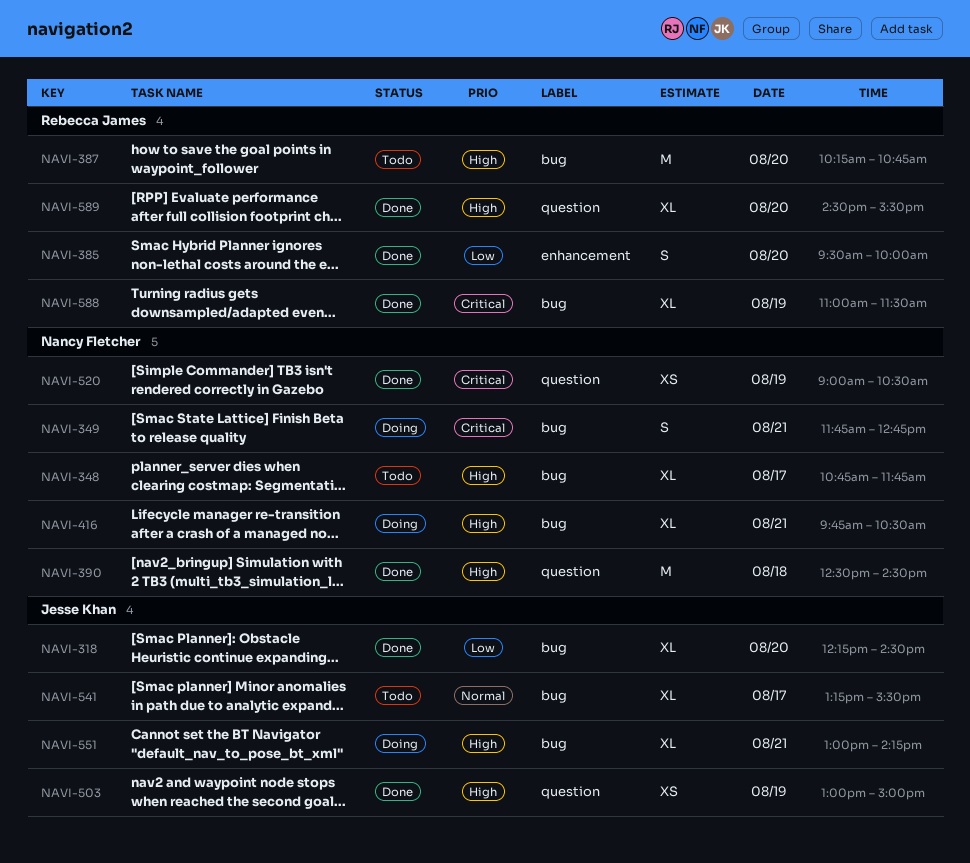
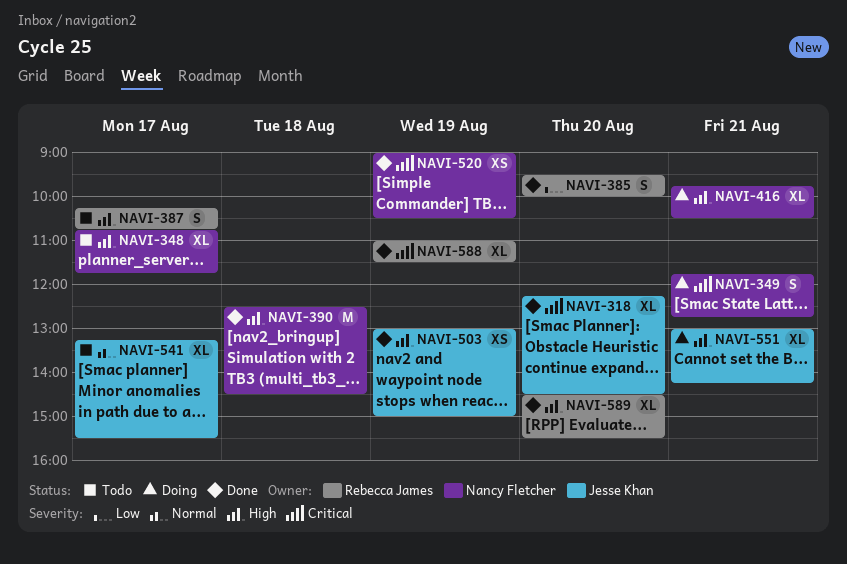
NAVI-318, priority: Low -> Critical
NAVI-387, estimate: M -> S
NAVI-387, day: Aug 20 -> Aug 17

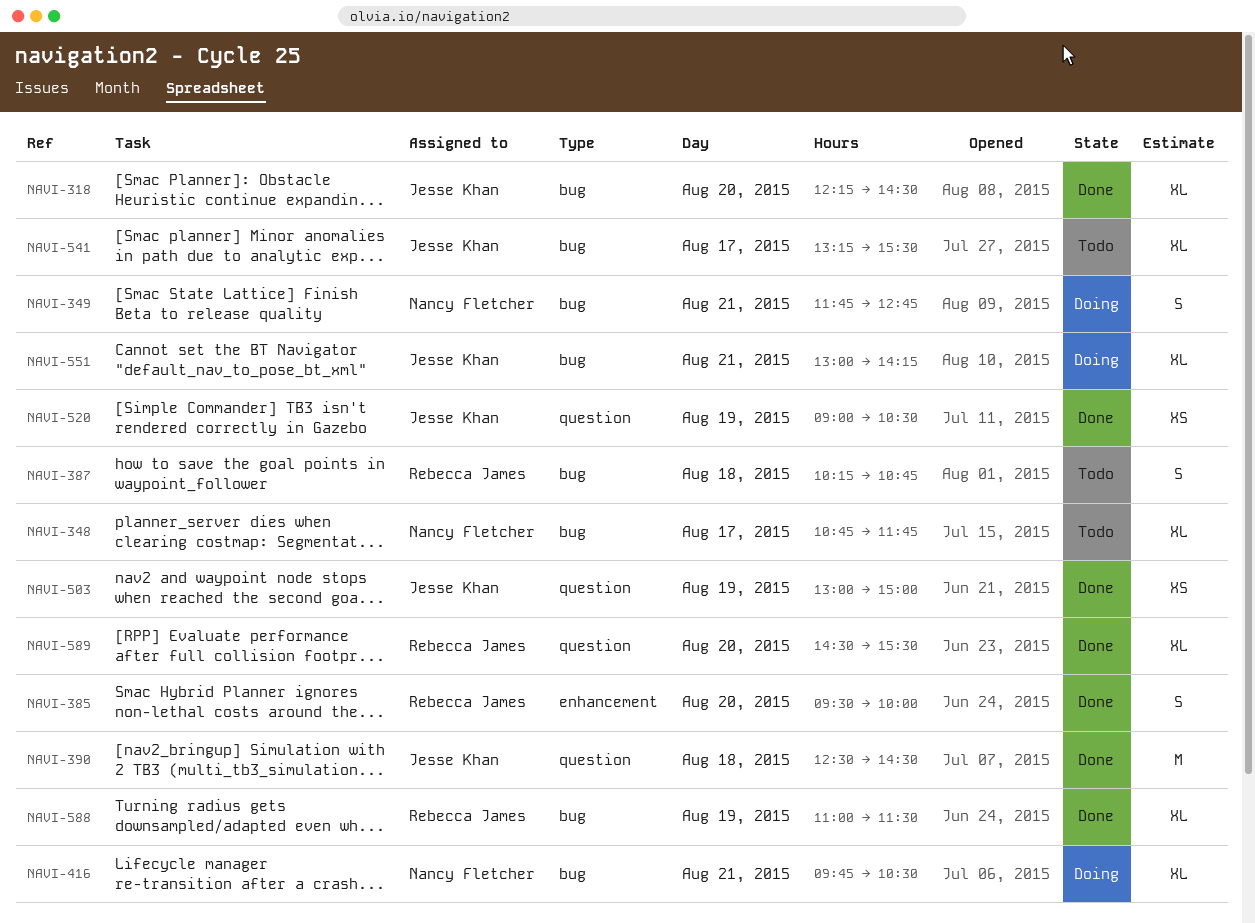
NAVI-387, day: Aug 17 -> Aug 18
NAVI-390, owner: Nancy Fletcher -> Jesse Khan
NAVI-520, owner: Nancy Fletcher -> Jesse Khan

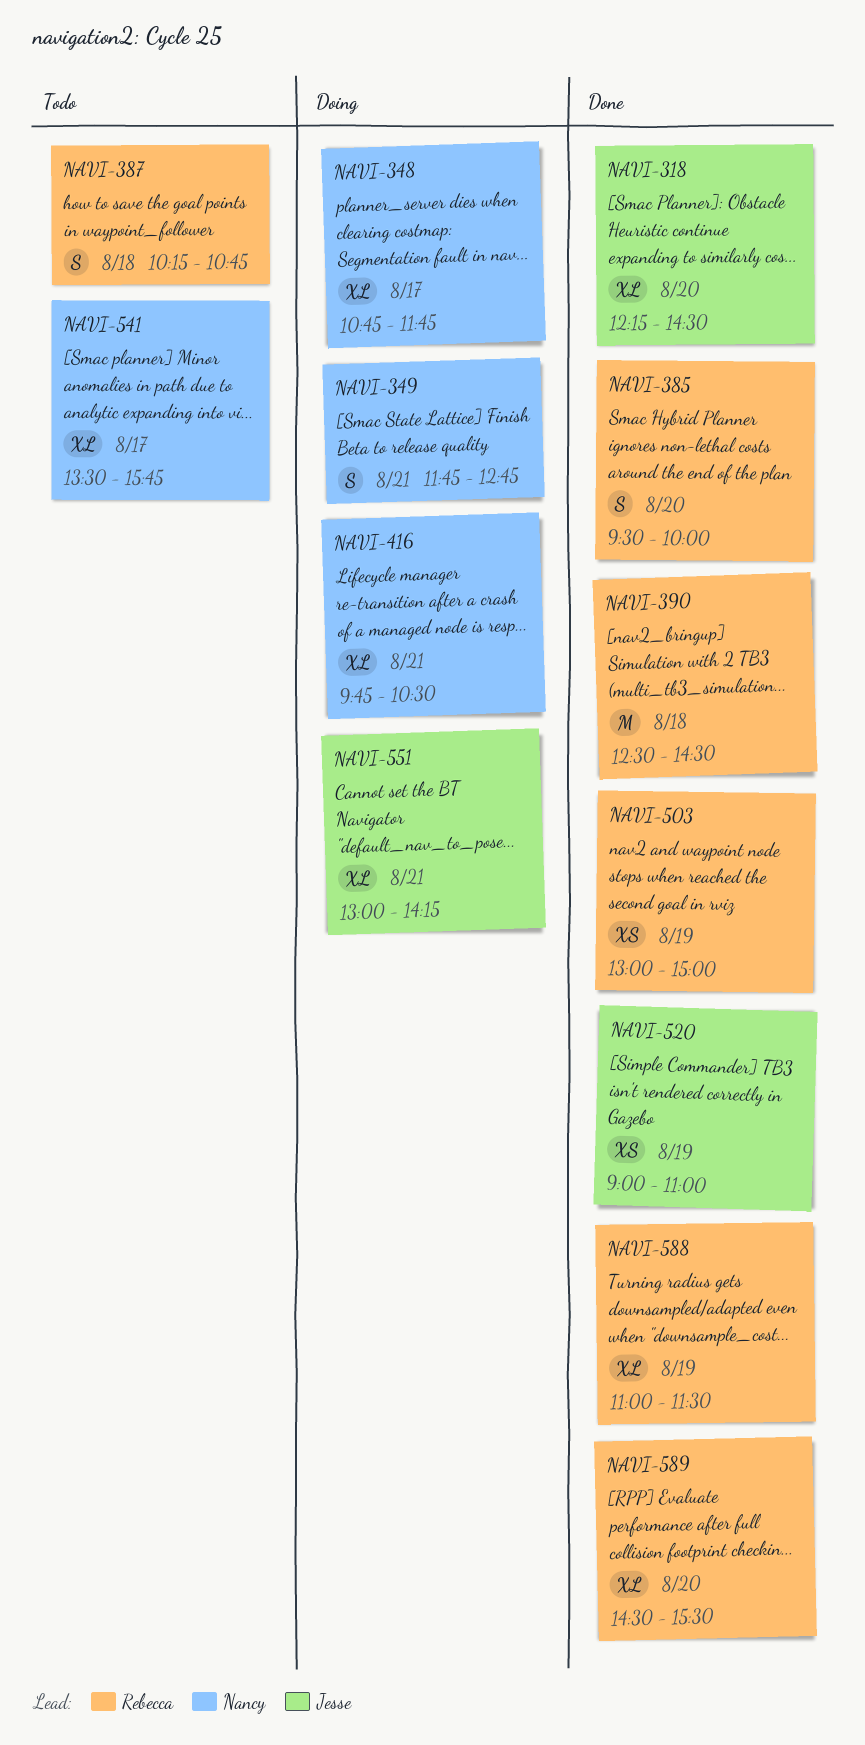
NAVI-348, status: Todo -> Doing
NAVI-390, owner: Jesse Khan -> Rebecca James
NAVI-503, owner: Jesse Khan -> Rebecca James
NAVI-520, ends: 10:30 -> 11:00
NAVI-541, owner: Jesse Khan -> Nancy Fletcher
NAVI-541, begins: 13:15 -> 13:30
NAVI-541, ends: 15:30 -> 15:45

